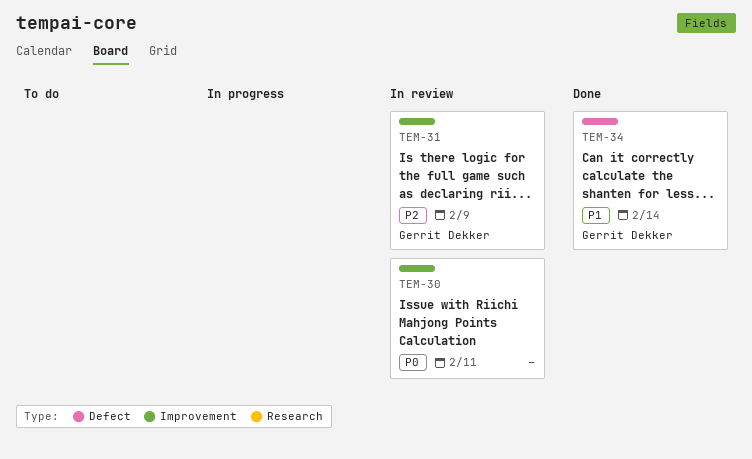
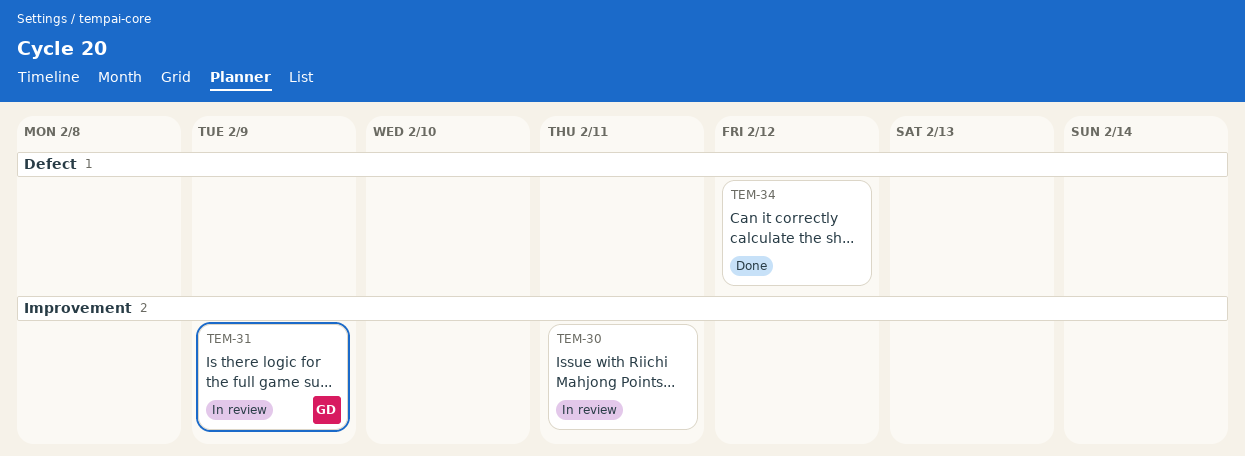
TEM-34, owner: Gerrit Dekker -> none
TEM-34, due: Feb 14 -> Feb 12

